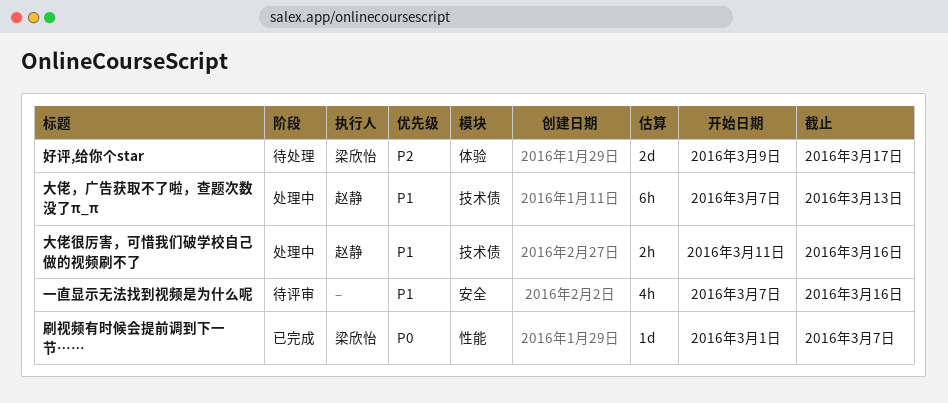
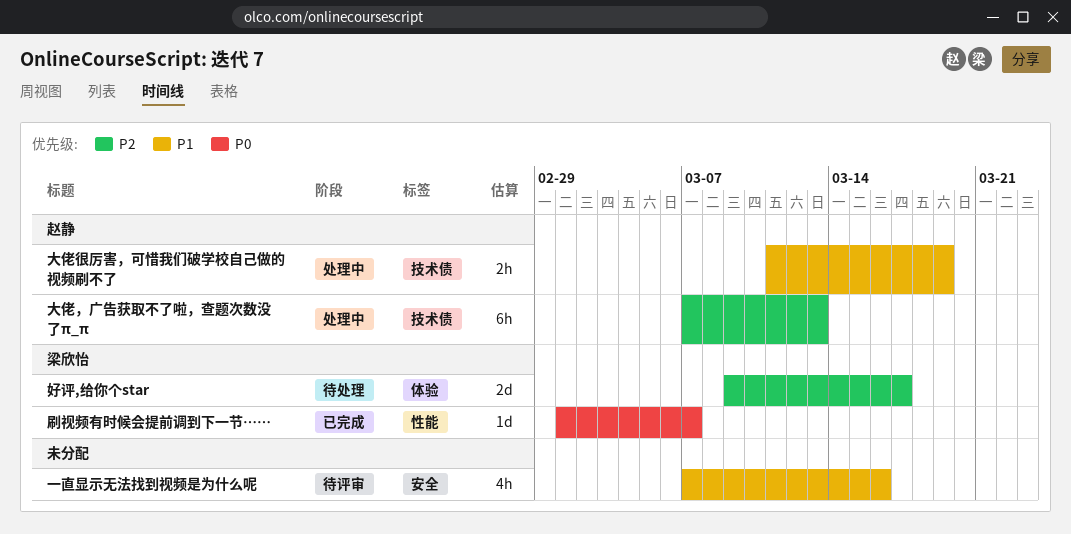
大佬很厉害，可惜我们破学校自己做的视频刷不了, due: Mar 16 -> Mar 19
大佬，广告获取不了啦，查题次数没了π_π, priority: P1 -> P2

